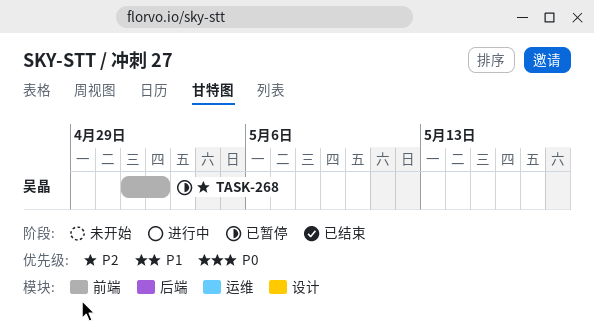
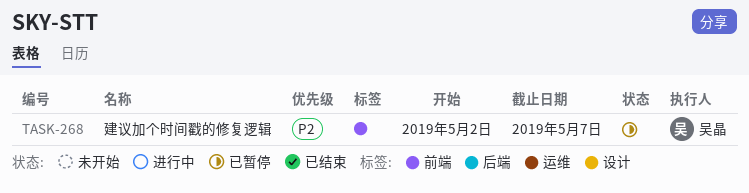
TASK-268, start: May 1 -> May 2
TASK-268, due: May 2 -> May 7

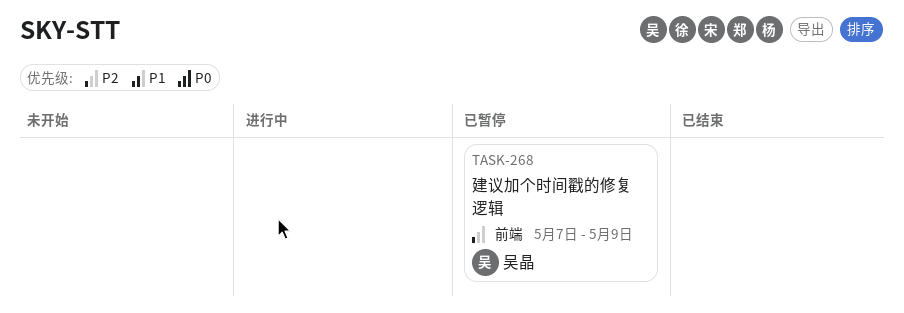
TASK-268, start: May 2 -> May 7
TASK-268, due: May 7 -> May 9

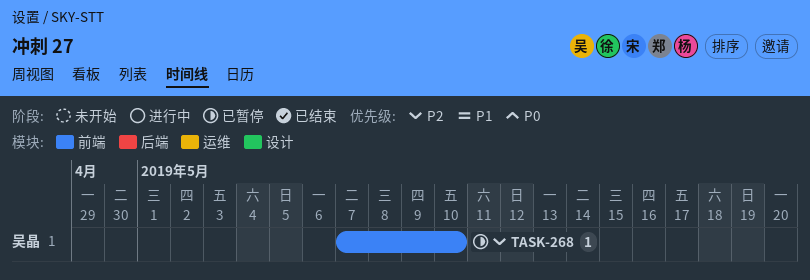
TASK-268, due: May 9 -> May 10

